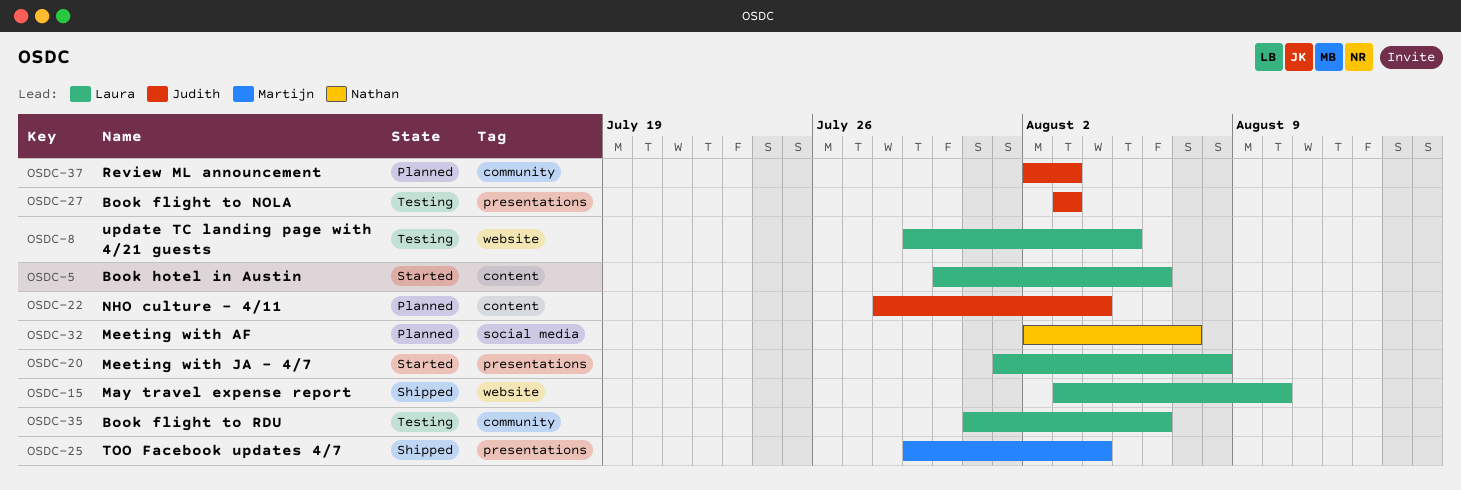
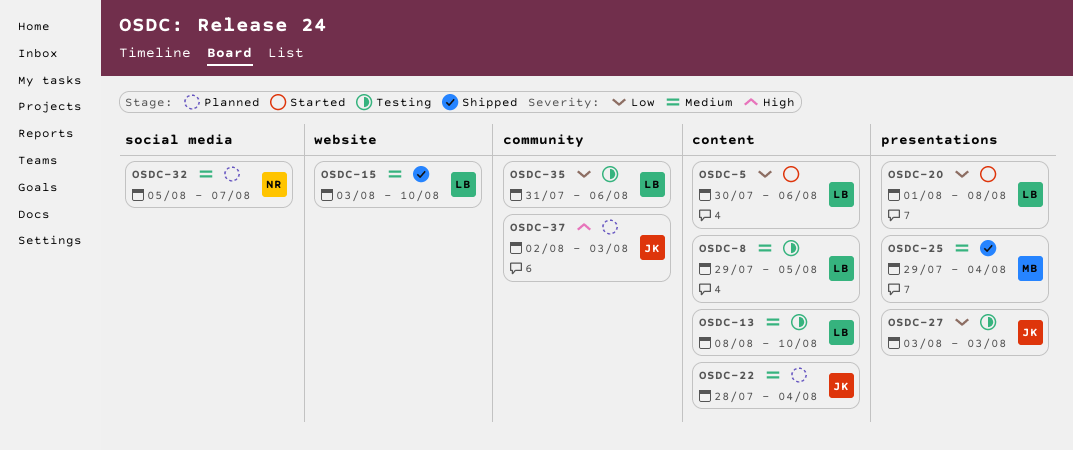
OSDC-8, label: website -> content
OSDC-13: none -> present
OSDC-32, start: Aug 2 -> Aug 5

